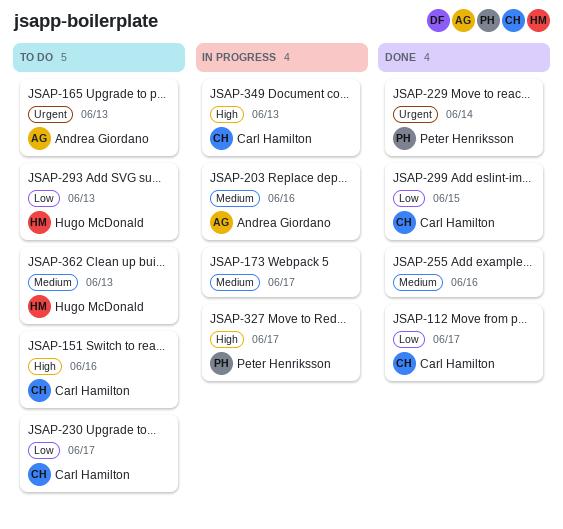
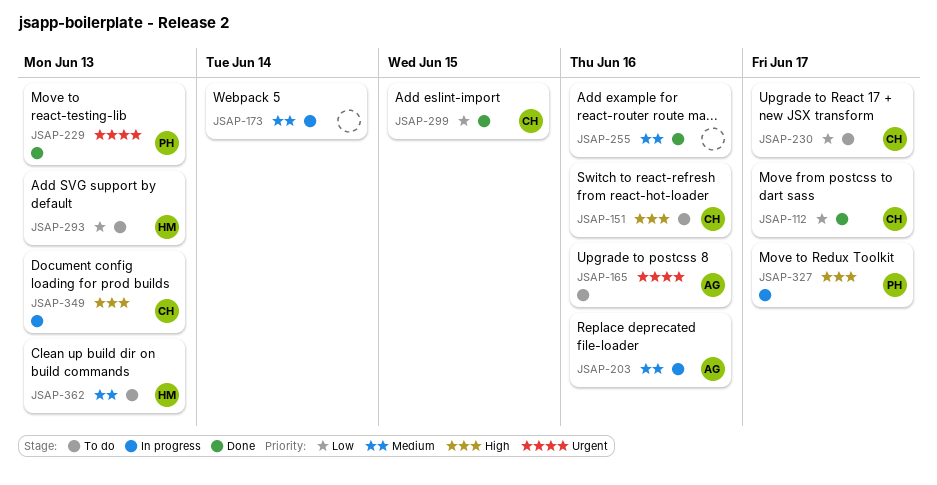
JSAP-165, due: Jun 13 -> Jun 16
JSAP-173, due: Jun 17 -> Jun 14
JSAP-229, due: Jun 14 -> Jun 13

